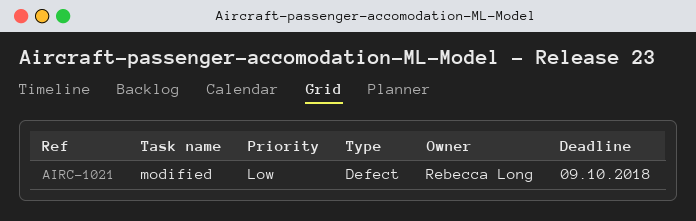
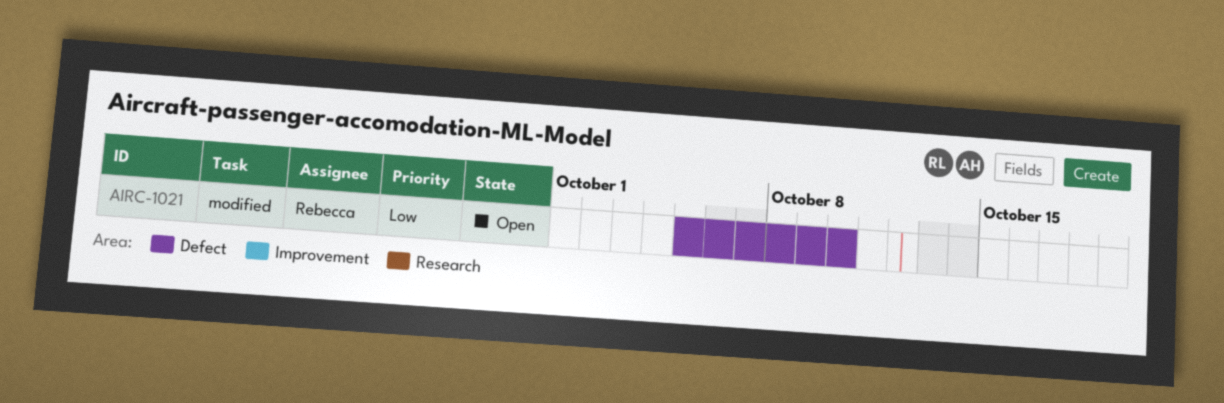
AIRC-1021, due: Oct 9 -> Oct 10

